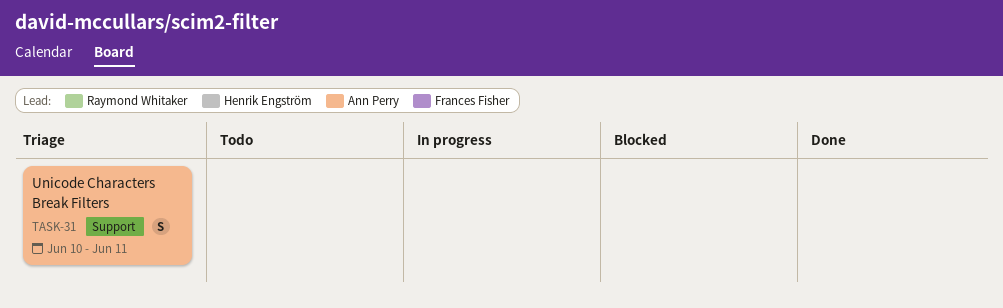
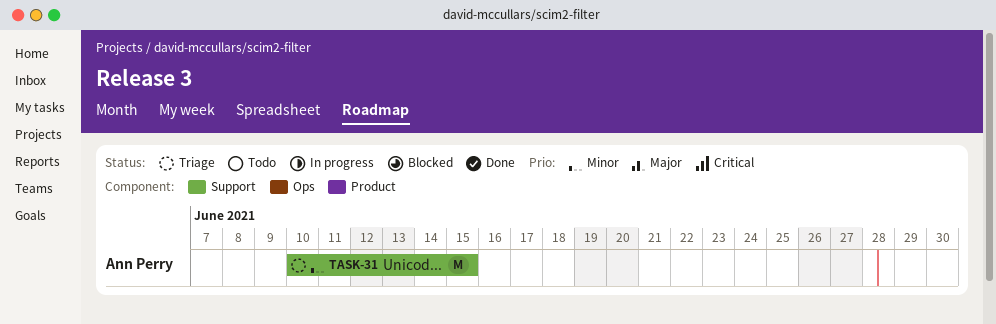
TASK-31, estimate: S -> M
TASK-31, due: Jun 11 -> Jun 15

